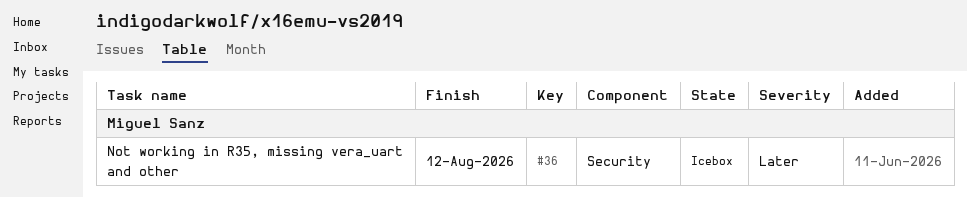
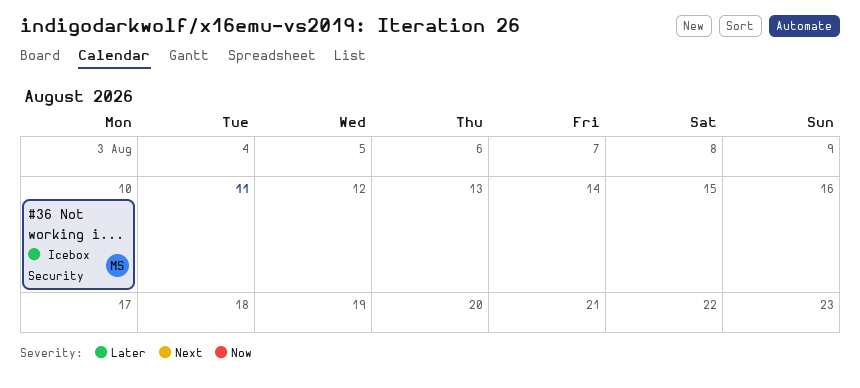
#36, due: Aug 12 -> Aug 10

